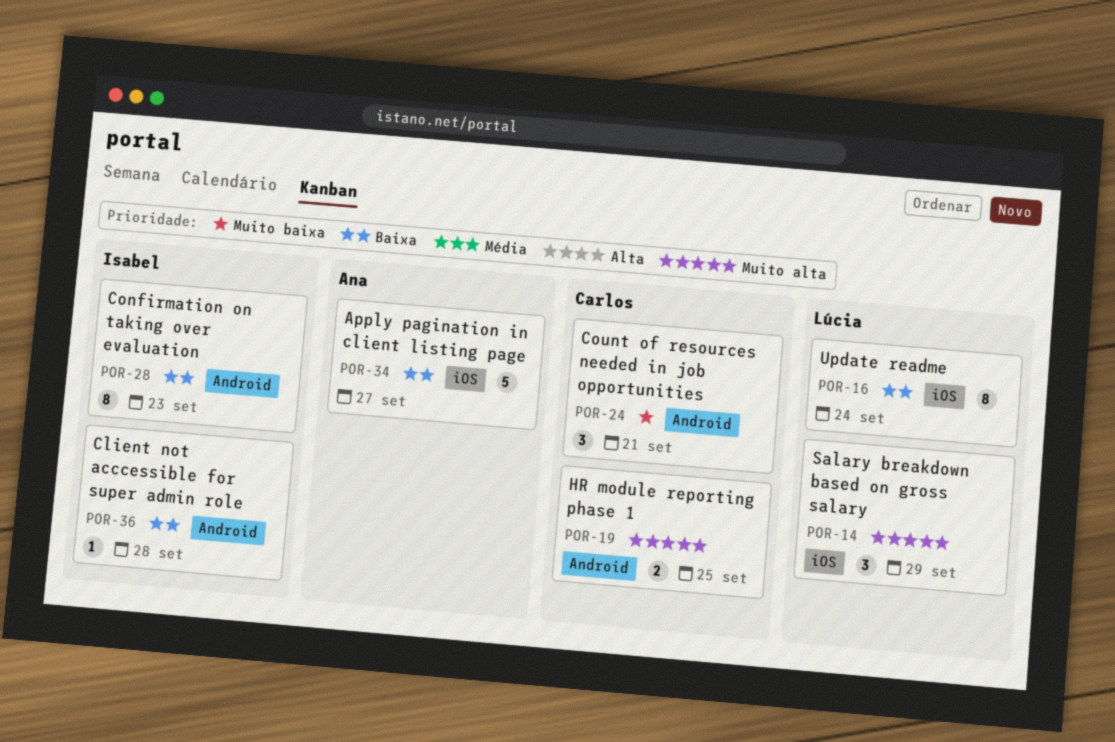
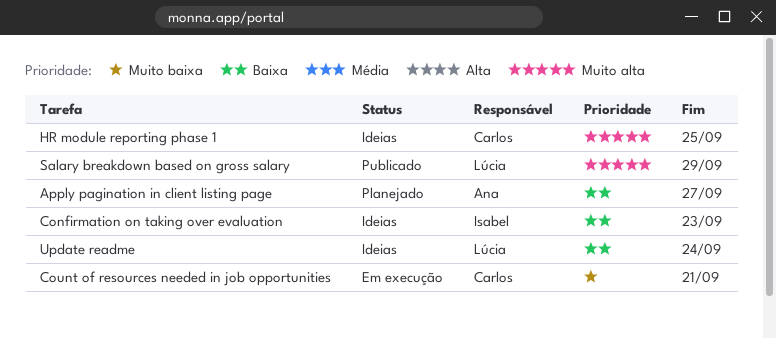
Client not acccessible for super admin role: present -> none

